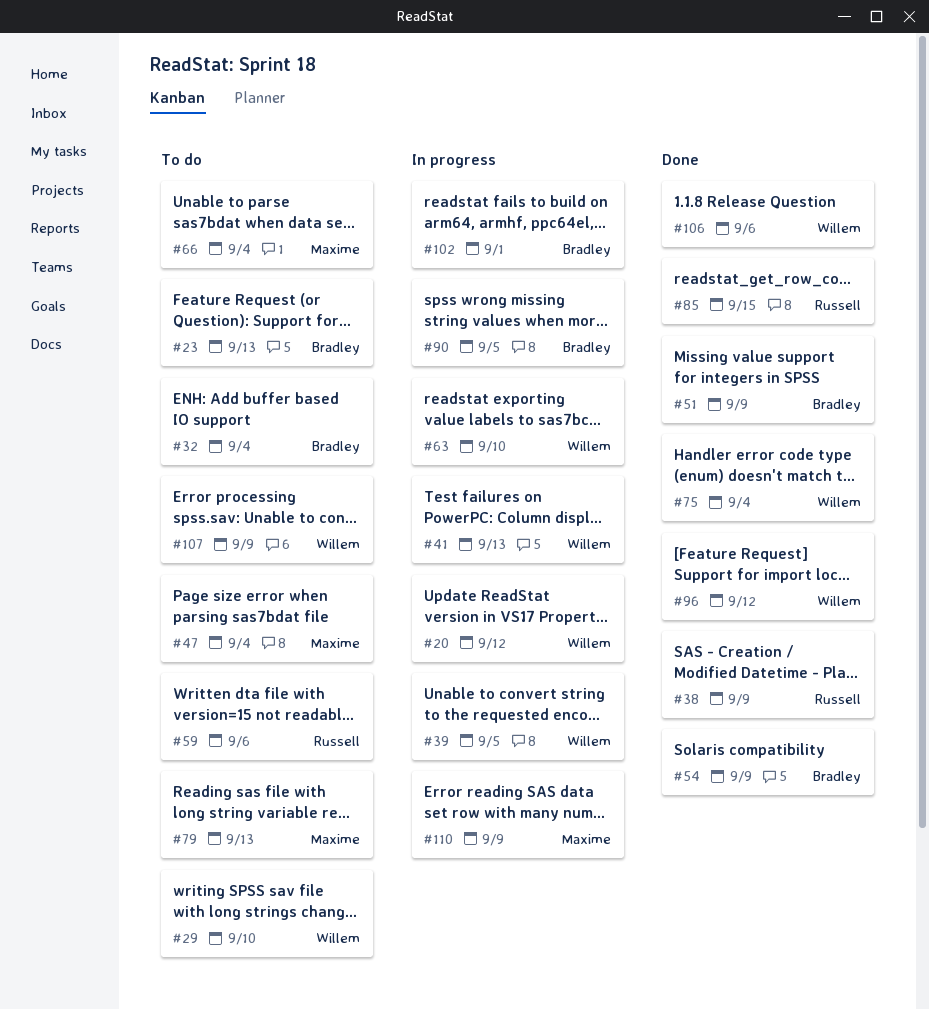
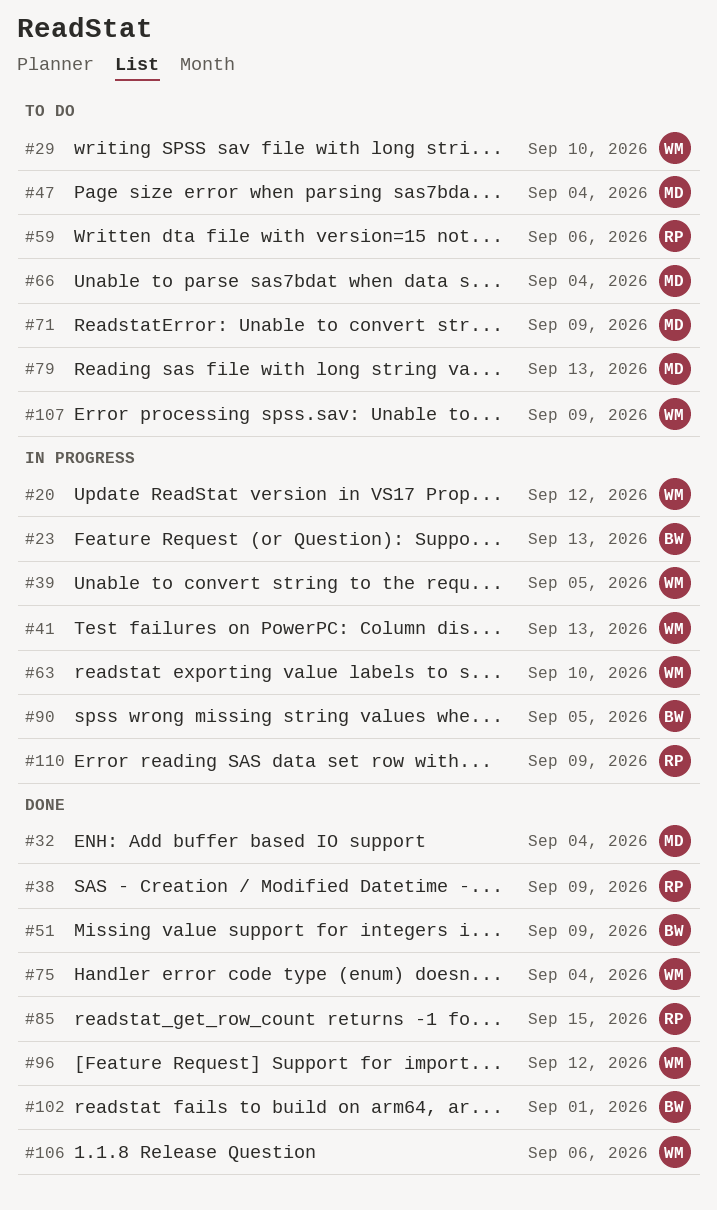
#23, status: To do -> In progress
#32, status: To do -> Done
#32, owner: Bradley -> Maxime
#54: present -> none
#71: none -> present
#102, status: In progress -> Done
#110, owner: Maxime -> Russell

